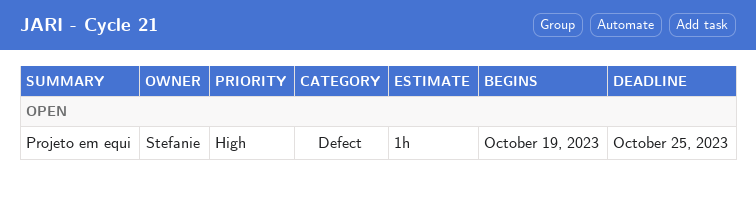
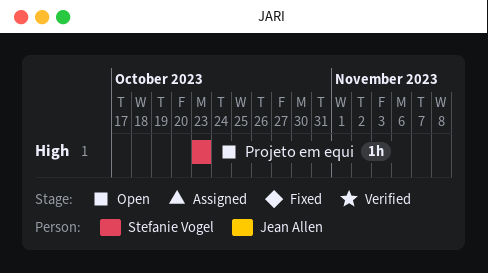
Projeto em equi, start: Oct 19 -> Oct 23
Projeto em equi, due: Oct 25 -> Oct 23

